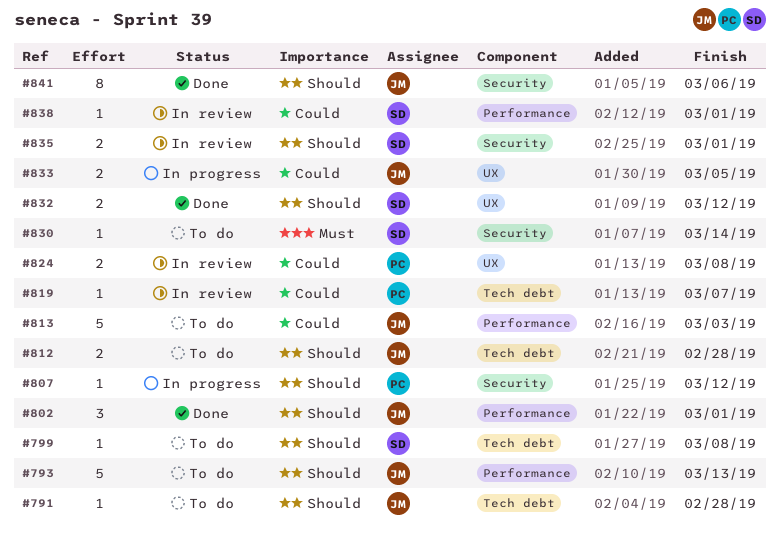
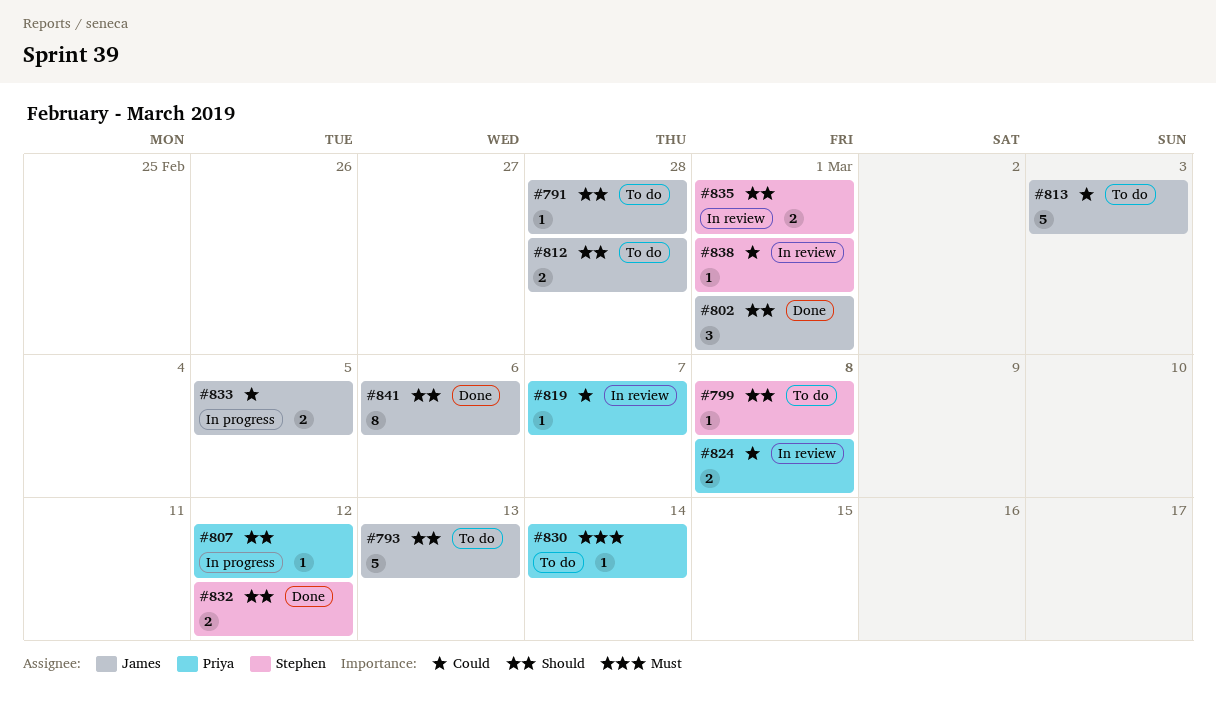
#830, owner: Stephen -> Priya

